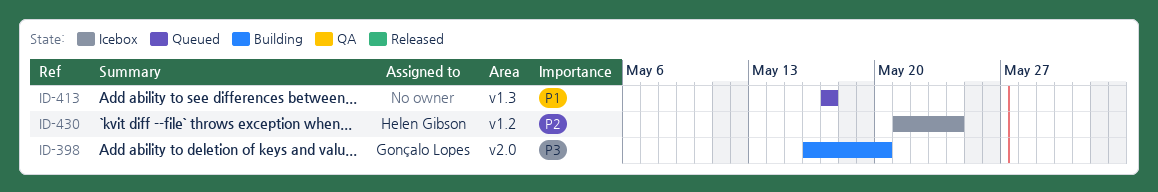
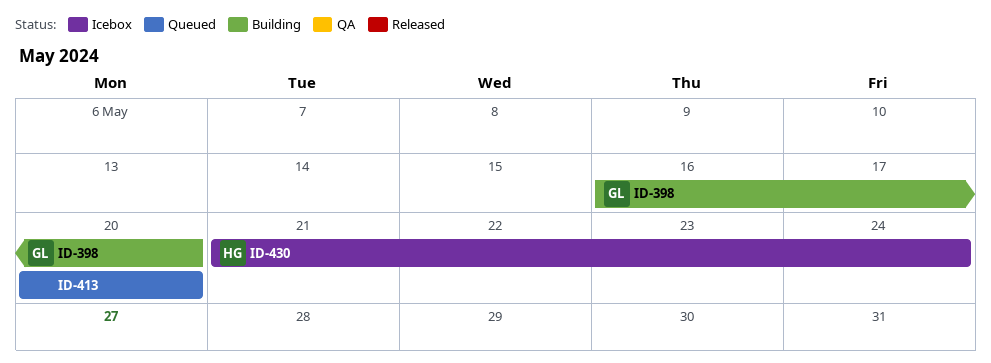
ID-413, start: May 17 -> May 20
ID-413, due: May 17 -> May 20

